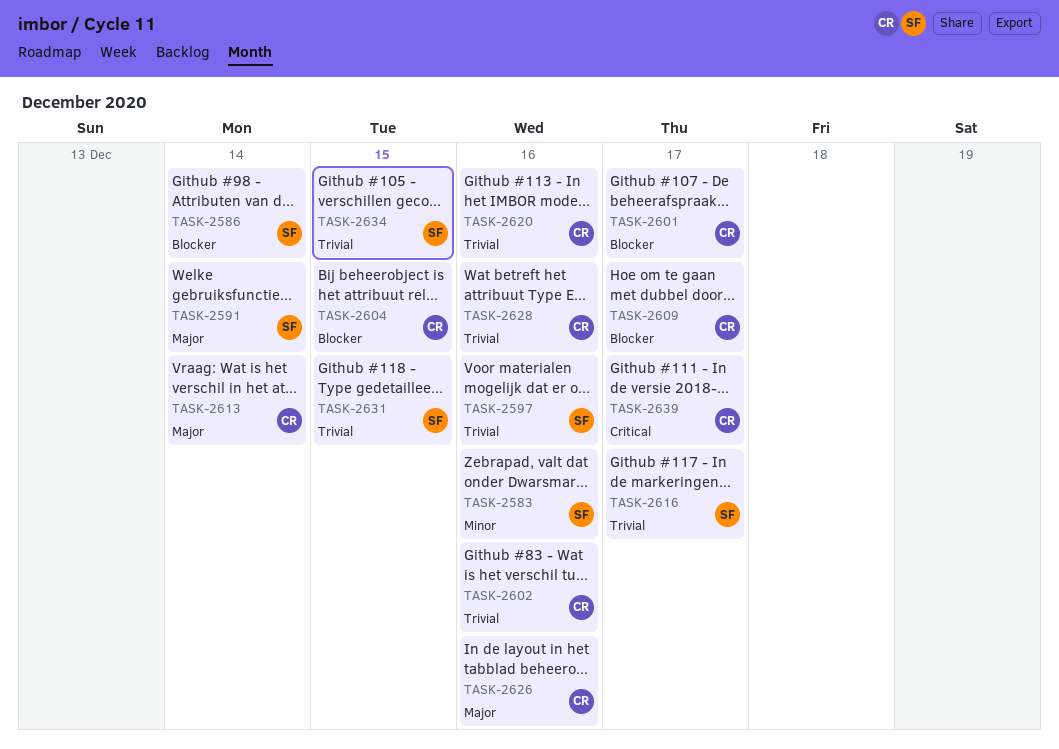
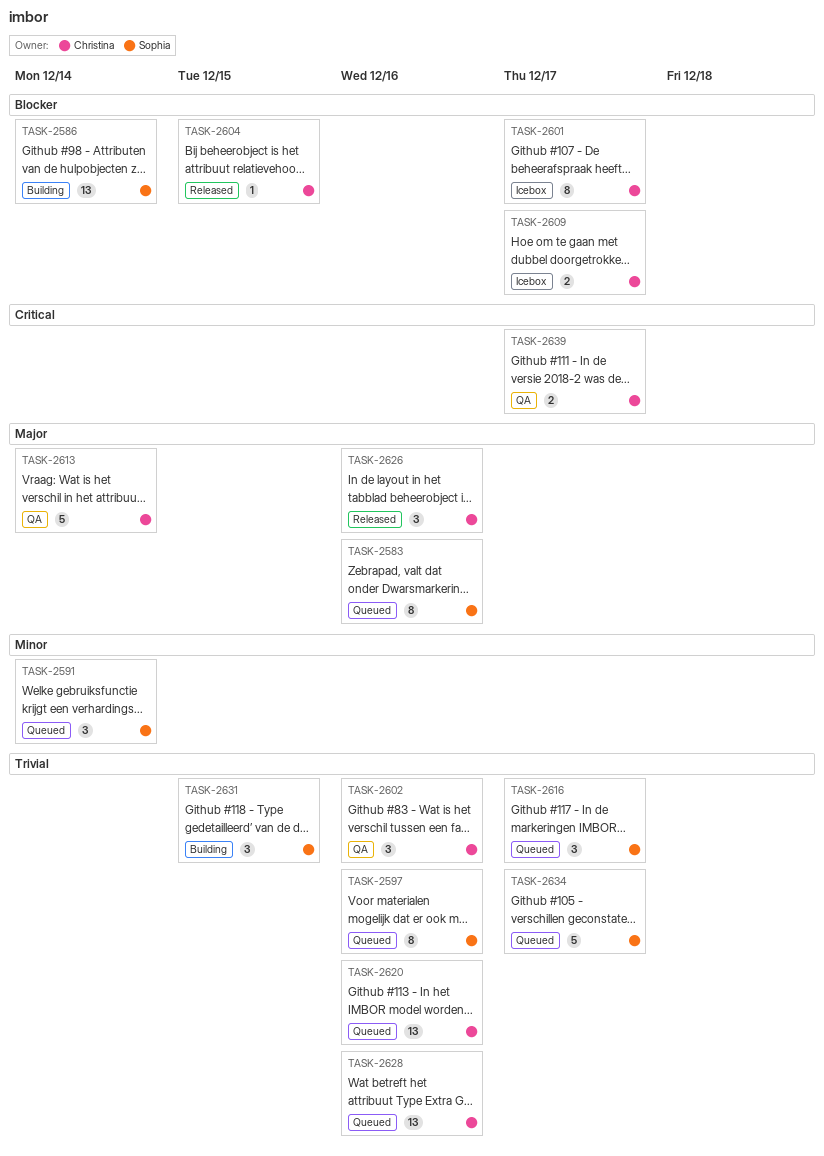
TASK-2583, priority: Minor -> Major
TASK-2591, priority: Major -> Minor
TASK-2634, due: Dec 15 -> Dec 17

